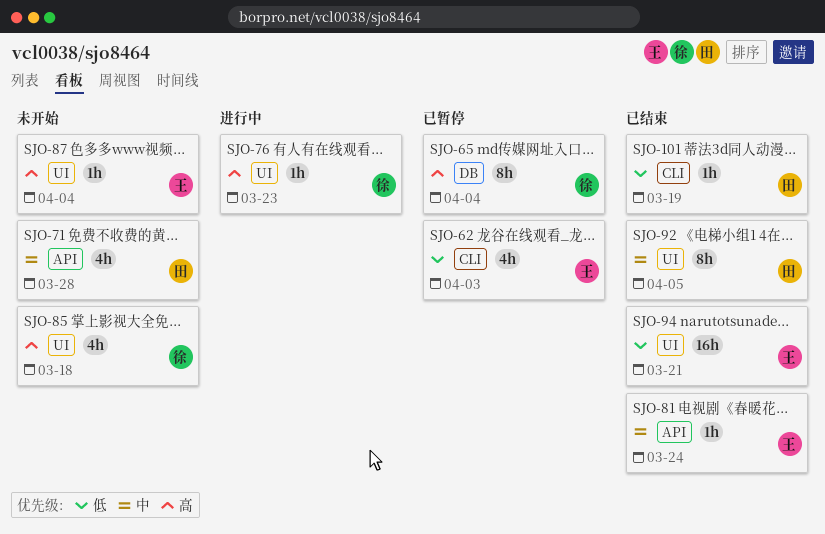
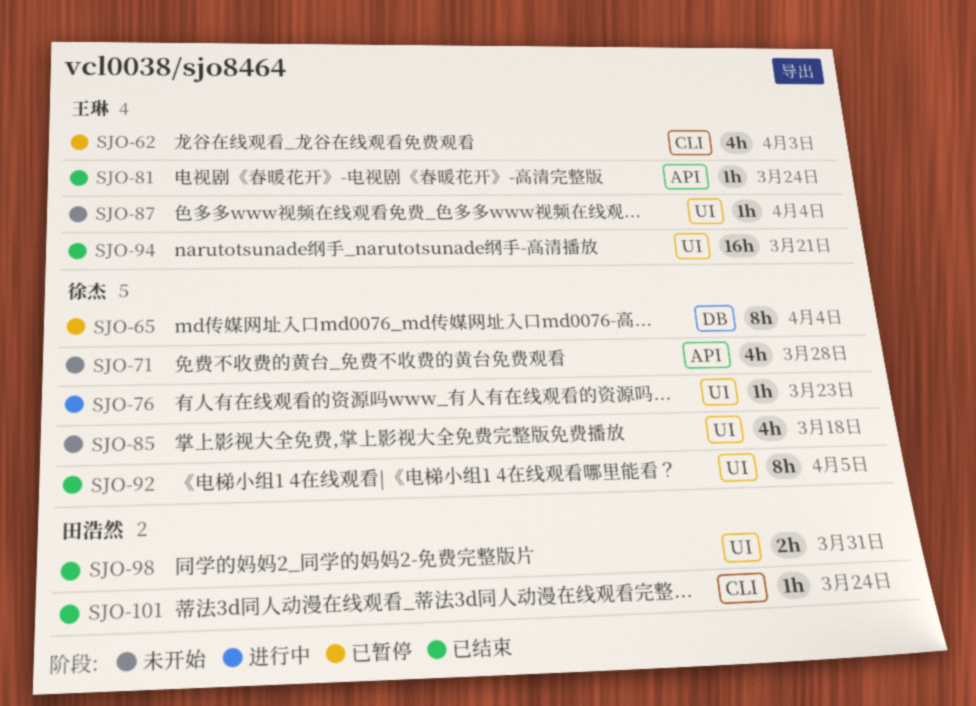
SJO-71, owner: 田浩然 -> 徐杰
SJO-92, owner: 田浩然 -> 徐杰
SJO-98: none -> present
SJO-101, due: Mar 19 -> Mar 24

